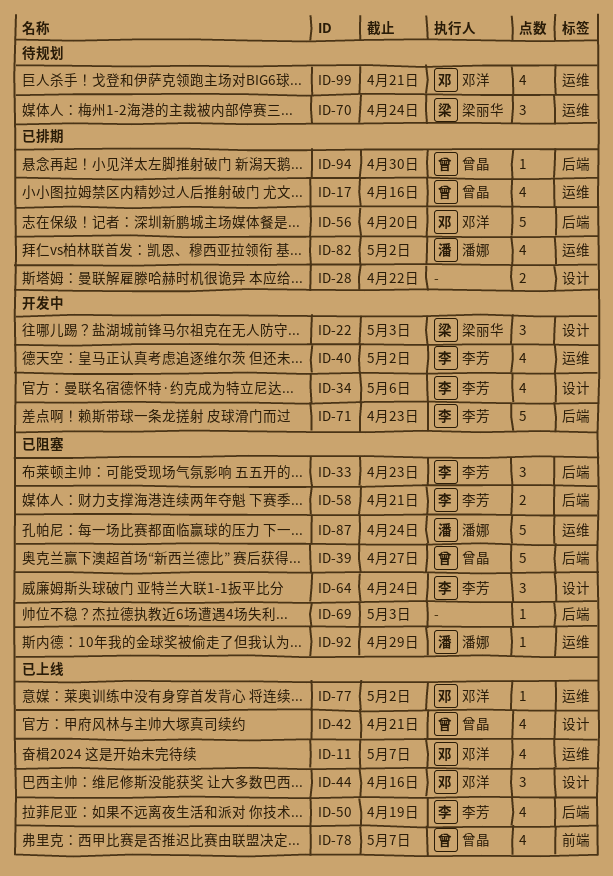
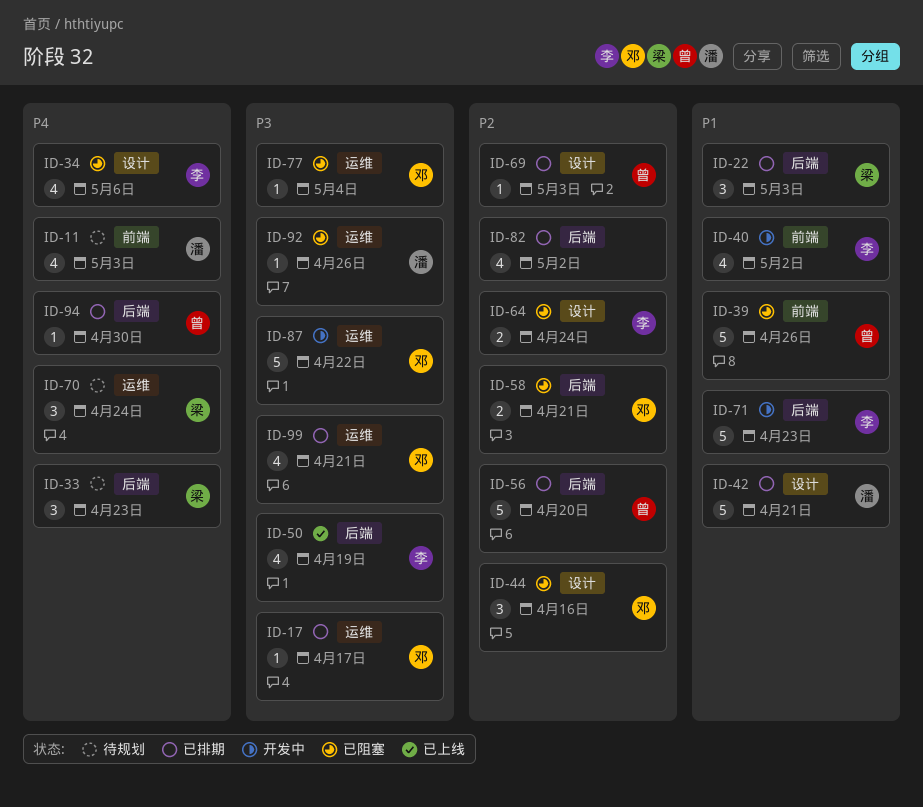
ID-11, status: 已上线 -> 待规划
ID-11, owner: 邓洋 -> 潘娜
ID-11, label: 运维 -> 前端
ID-11, due: May 7 -> May 3
ID-17, owner: 曾晶 -> 邓洋
ID-17, estimate: 4 -> 1
ID-17, due: Apr 16 -> Apr 17
ID-22, status: 开发中 -> 已排期
ID-22, label: 设计 -> 后端
ID-28: present -> none
ID-33, status: 已阻塞 -> 待规划
ID-33, owner: 李芳 -> 梁丽华
ID-34, status: 开发中 -> 已阻塞
ID-39, label: 后端 -> 前端
ID-39, due: Apr 27 -> Apr 26
ID-40, label: 运维 -> 前端
ID-42, status: 已上线 -> 已排期
ID-42, owner: 曾晶 -> 潘娜
ID-42, estimate: 4 -> 5
ID-44, status: 已上线 -> 已阻塞
ID-56, owner: 邓洋 -> 曾晶
ID-58, owner: 李芳 -> 邓洋
ID-64, estimate: 3 -> 2
ID-69, status: 已阻塞 -> 已排期
ID-69, owner: none -> 曾晶
ID-69, label: 后端 -> 设计
ID-77, status: 已上线 -> 已阻塞
ID-77, due: May 2 -> May 4
ID-78: present -> none
ID-82, owner: 潘娜 -> none
ID-82, label: 运维 -> 后端
ID-87, status: 已阻塞 -> 开发中
ID-87, owner: 潘娜 -> 邓洋
ID-87, due: Apr 24 -> Apr 22
ID-92, due: Apr 29 -> Apr 26
ID-99, status: 待规划 -> 已排期

